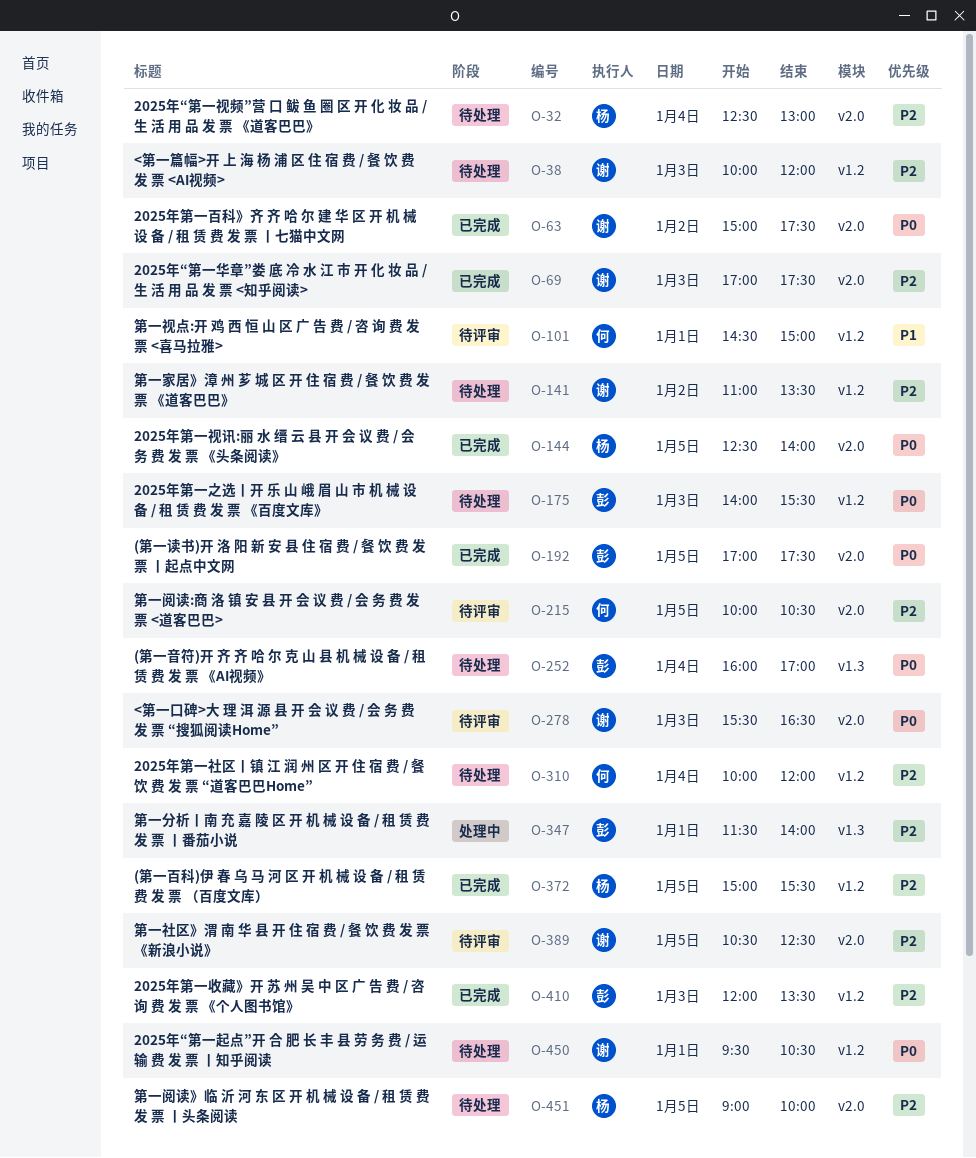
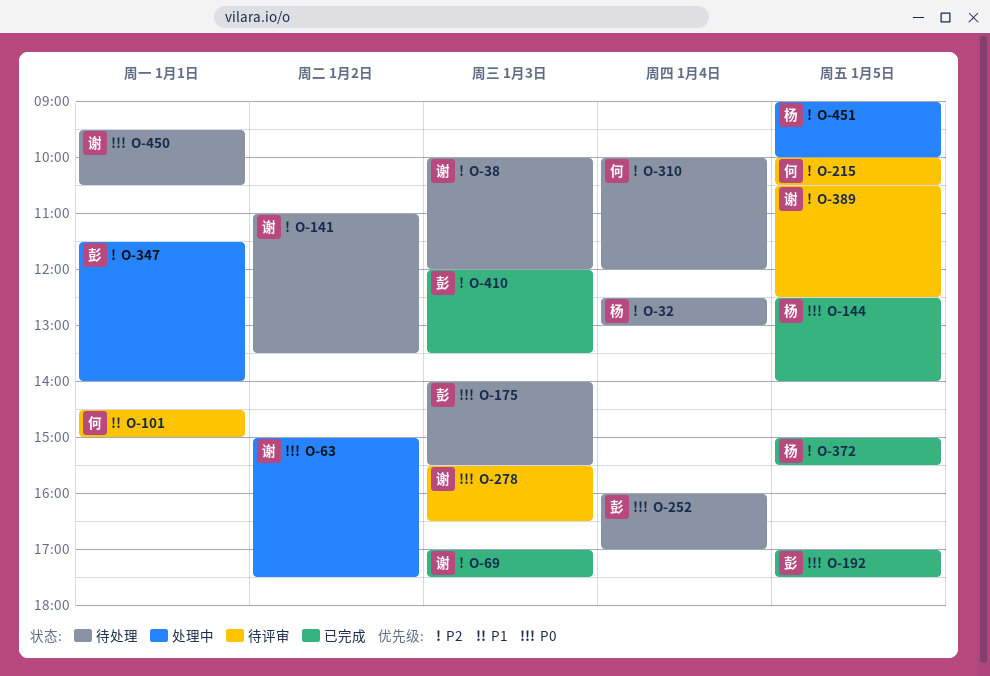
O-63, status: 已完成 -> 处理中
O-451, status: 待处理 -> 处理中

